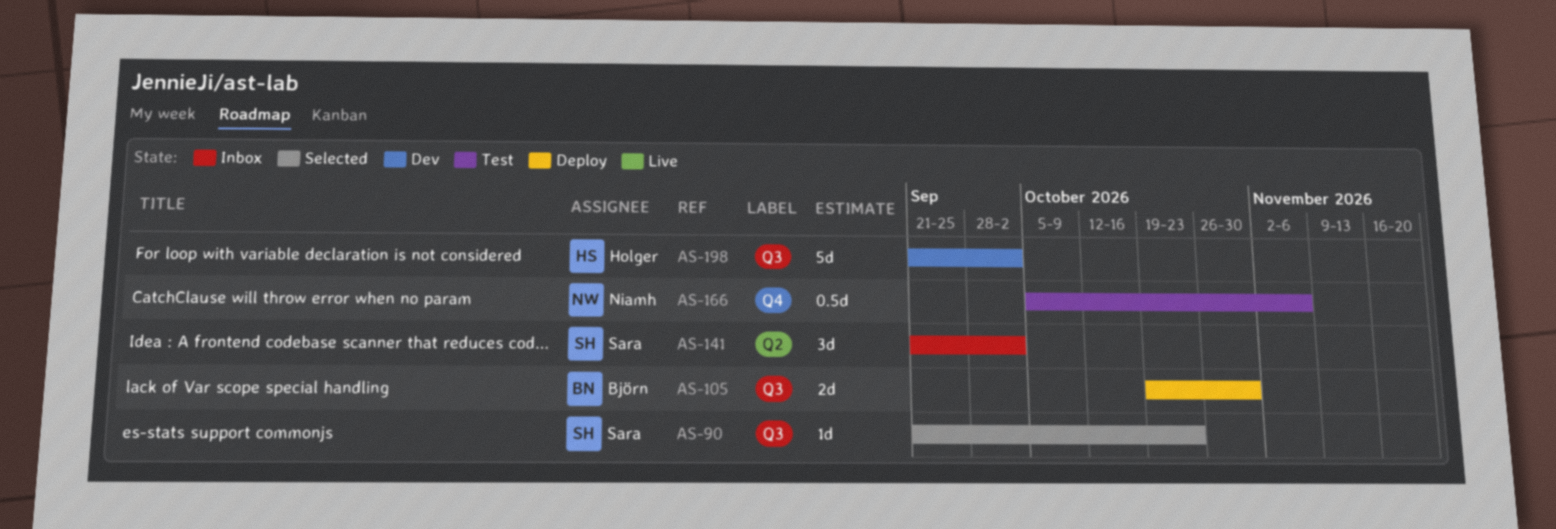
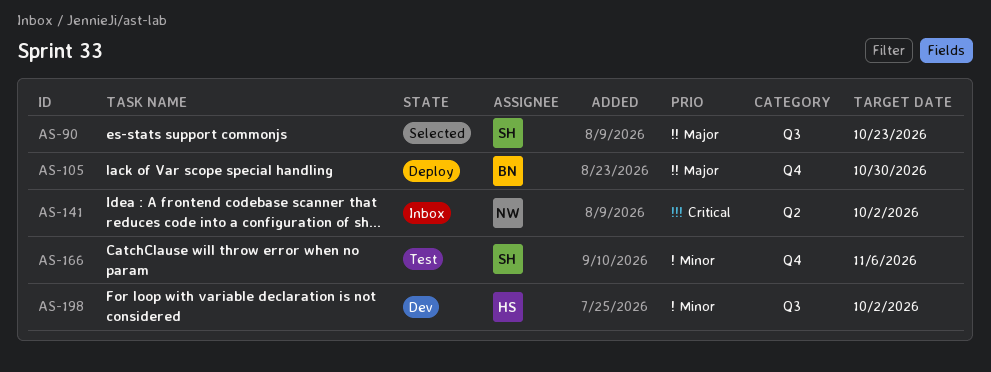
AS-105, label: Q3 -> Q4
AS-141, owner: Sara -> Niamh
AS-166, owner: Niamh -> Sara

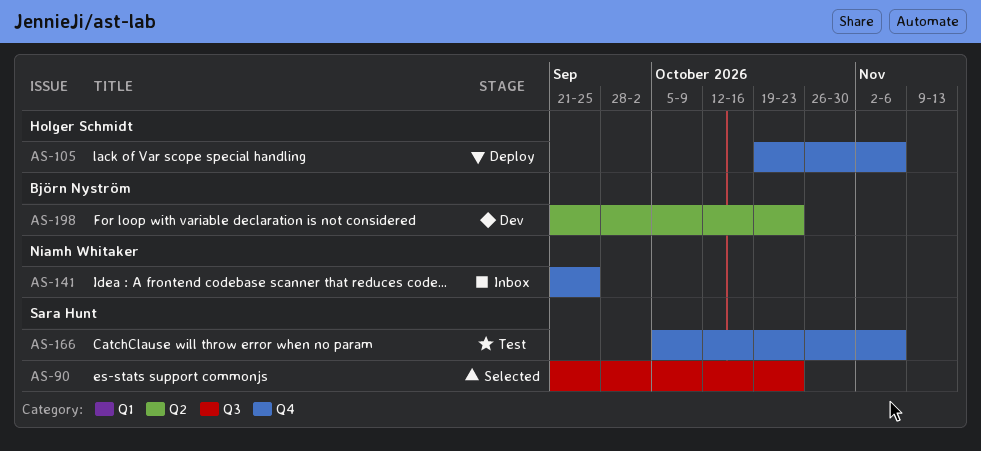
AS-105, owner: Björn Nyström -> Holger Schmidt
AS-105, due: Oct 30 -> Nov 6
AS-141, label: Q2 -> Q4
AS-141, due: Oct 2 -> Sep 25
AS-198, owner: Holger Schmidt -> Björn Nyström
AS-198, label: Q3 -> Q2
AS-198, due: Oct 2 -> Oct 23

